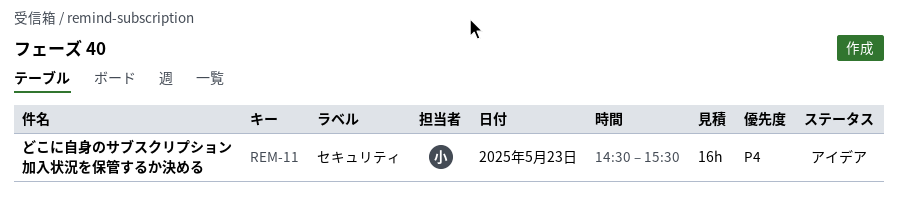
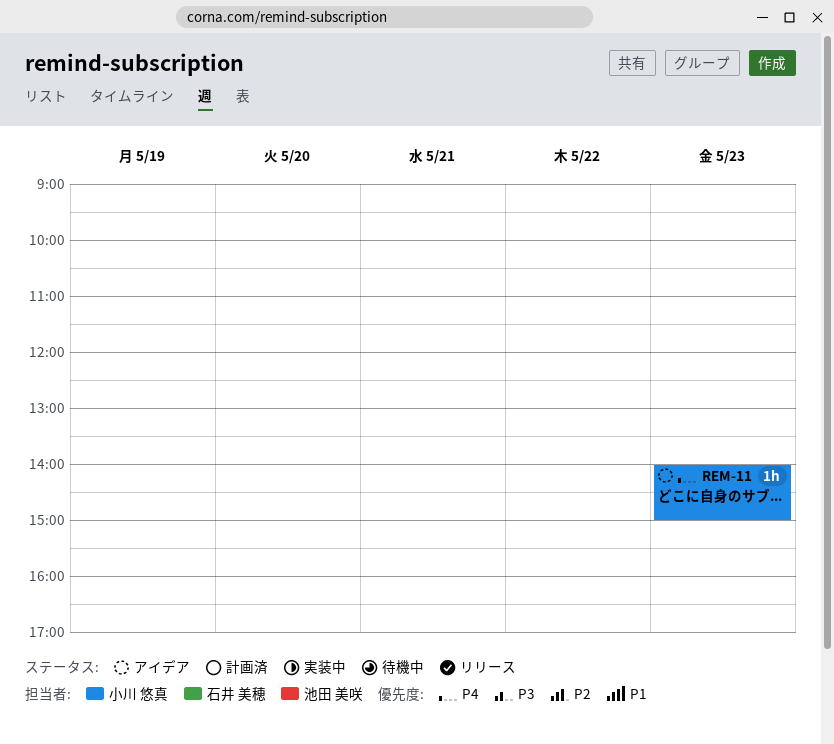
REM-11, estimate: 16h -> 1h
REM-11, begins: 14:30 -> 14:00
REM-11, ends: 15:30 -> 15:00

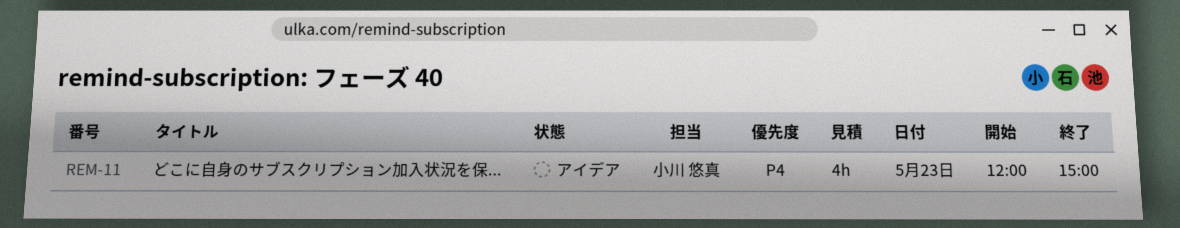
REM-11, estimate: 1h -> 4h
REM-11, begins: 14:00 -> 12:00

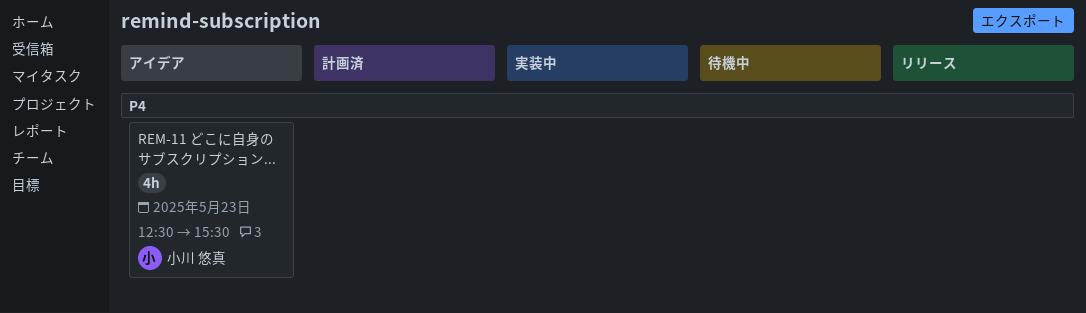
REM-11, begins: 12:00 -> 12:30
REM-11, ends: 15:00 -> 15:30

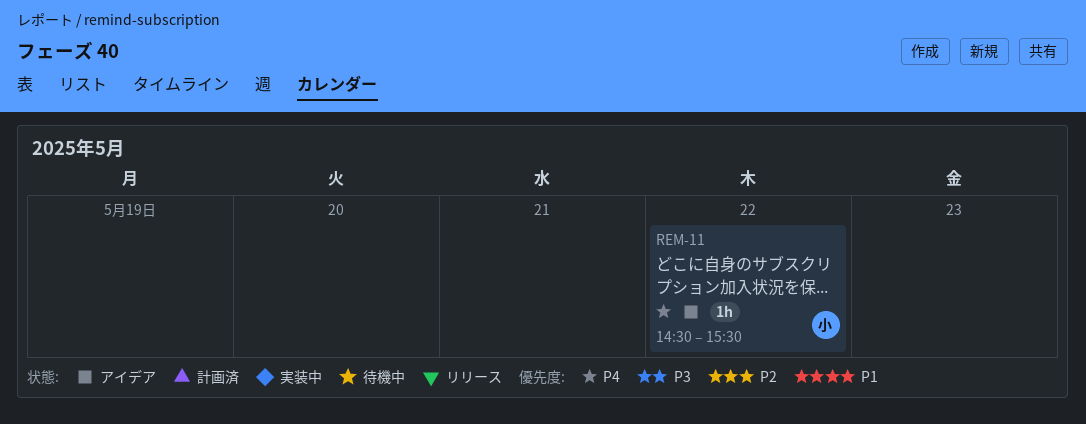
REM-11, estimate: 4h -> 1h
REM-11, day: May 23 -> May 22
REM-11, begins: 12:30 -> 14:30

